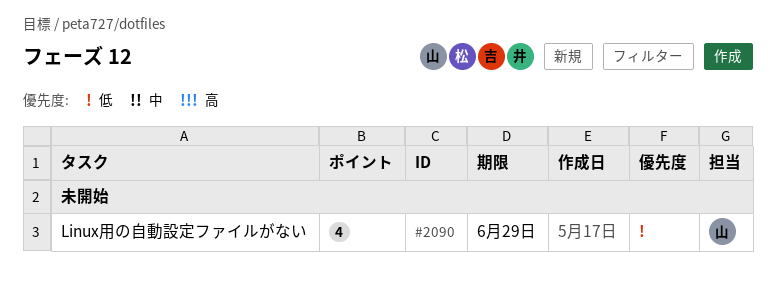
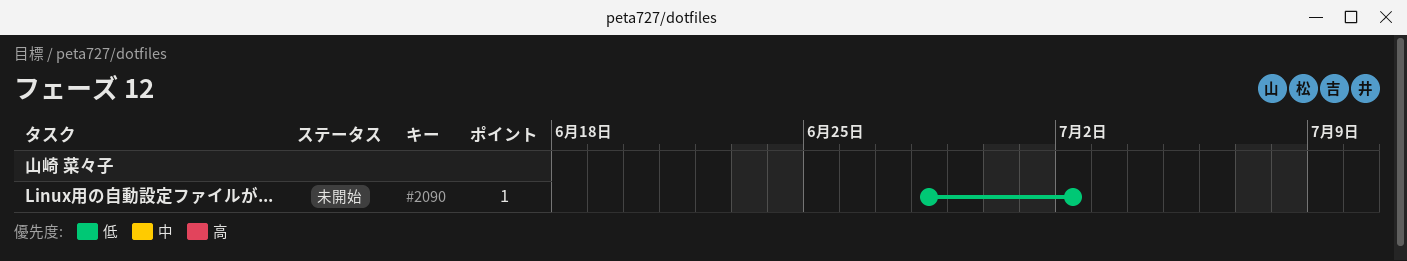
#2090, estimate: 4 -> 1
#2090, due: Jun 29 -> Jul 2

